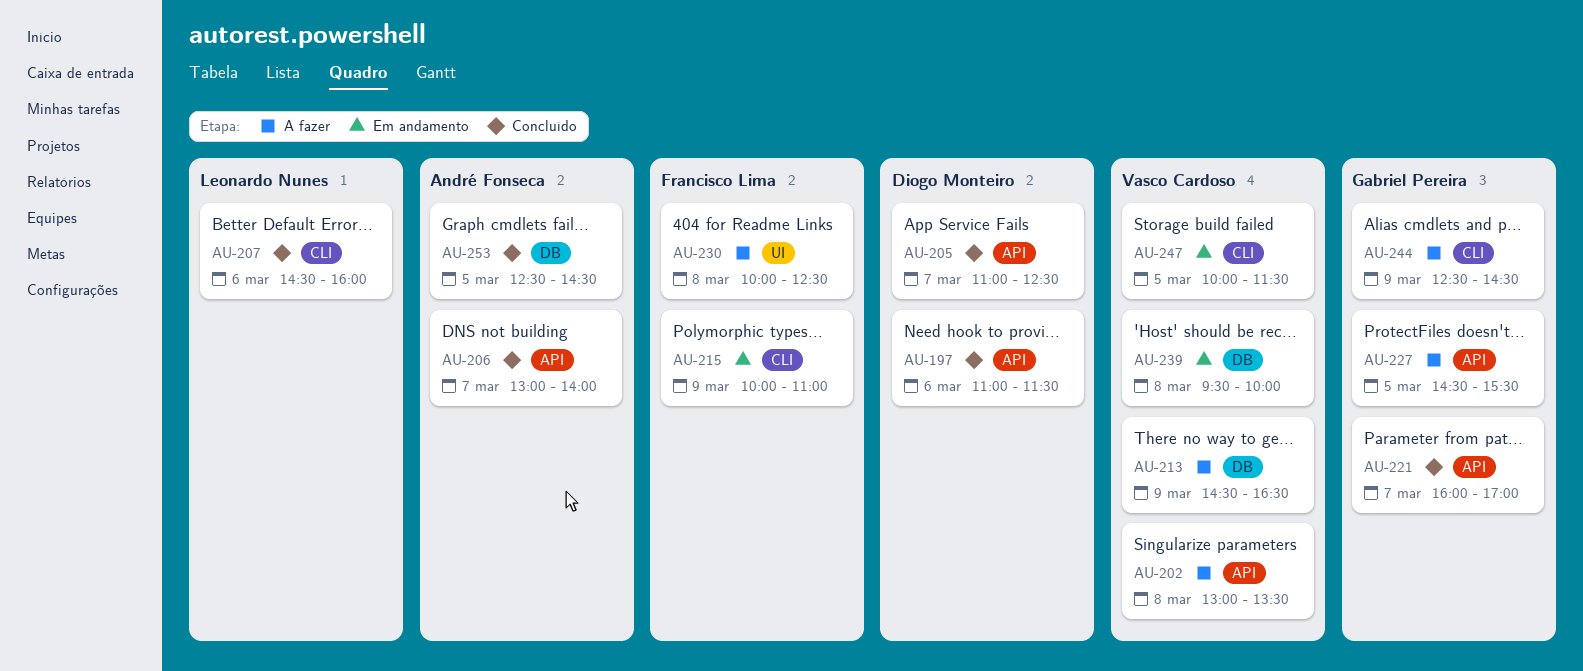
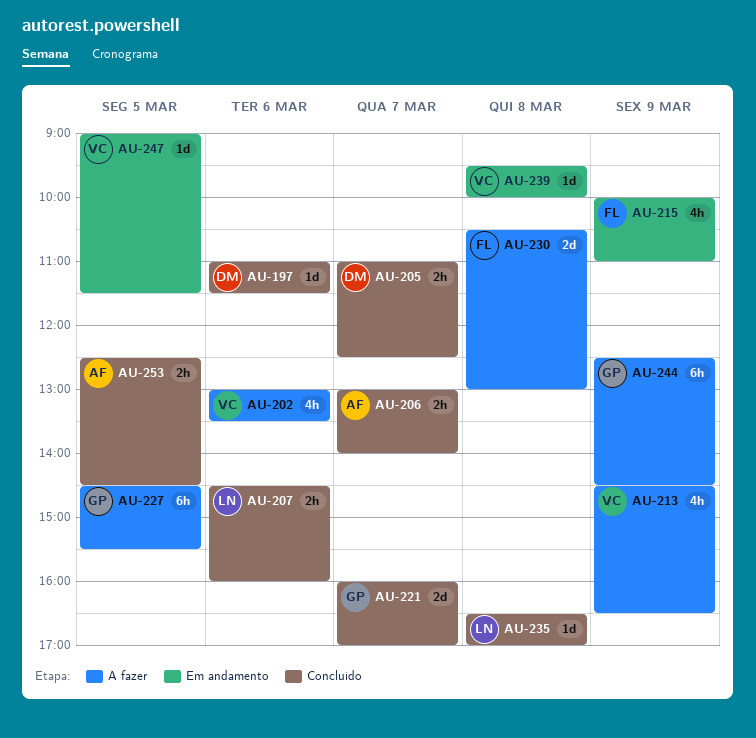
AU-202, day: Mar 8 -> Mar 6
AU-230, begins: 10:00 -> 10:30
AU-230, ends: 12:30 -> 13:00
AU-235: none -> present
AU-247, begins: 10:00 -> 09:00

